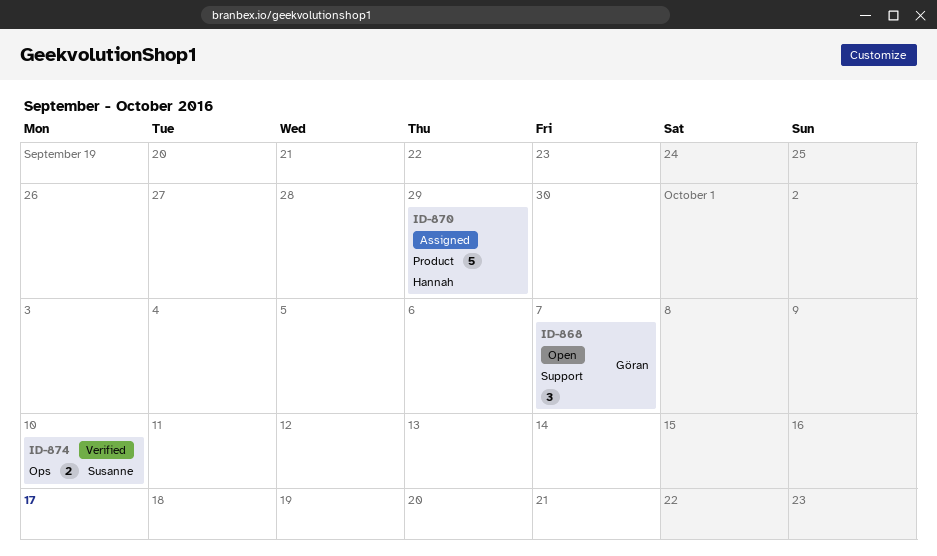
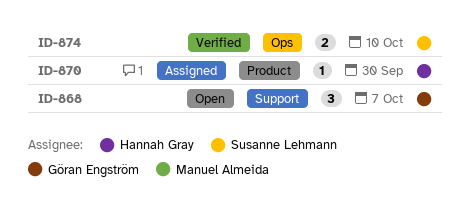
ID-870, estimate: 5 -> 1
ID-870, due: Sep 29 -> Sep 30

